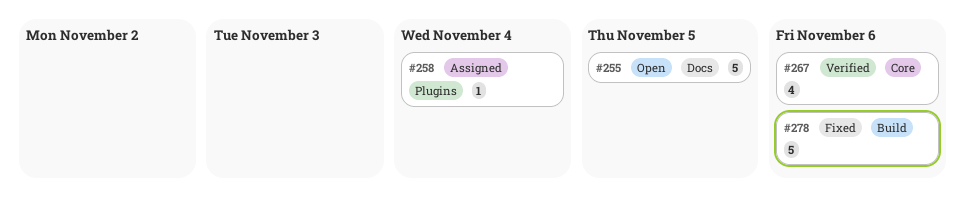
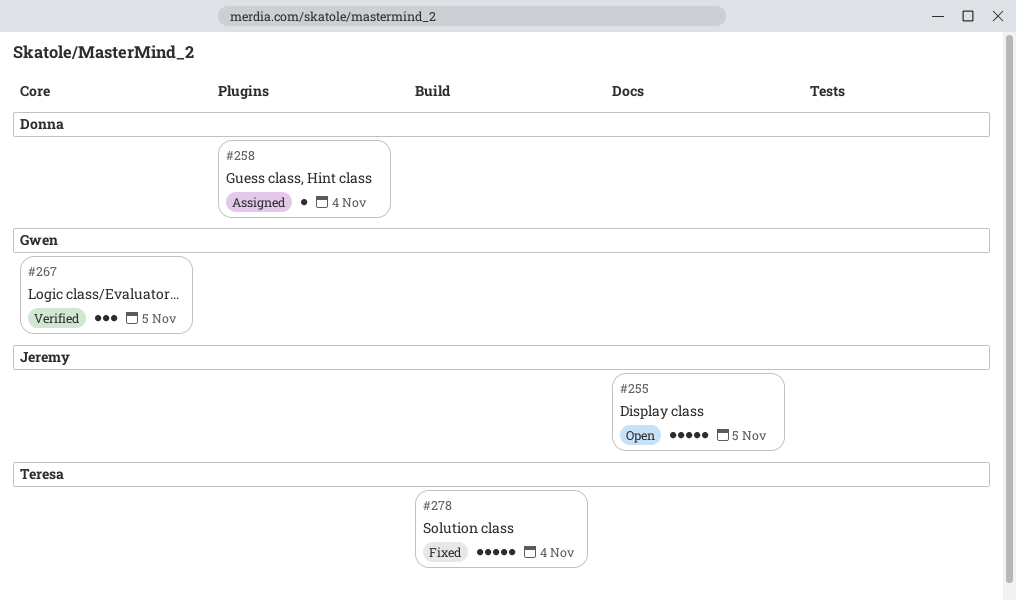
#267, estimate: 4 -> 3
#267, due: Nov 6 -> Nov 5
#278, due: Nov 6 -> Nov 4

